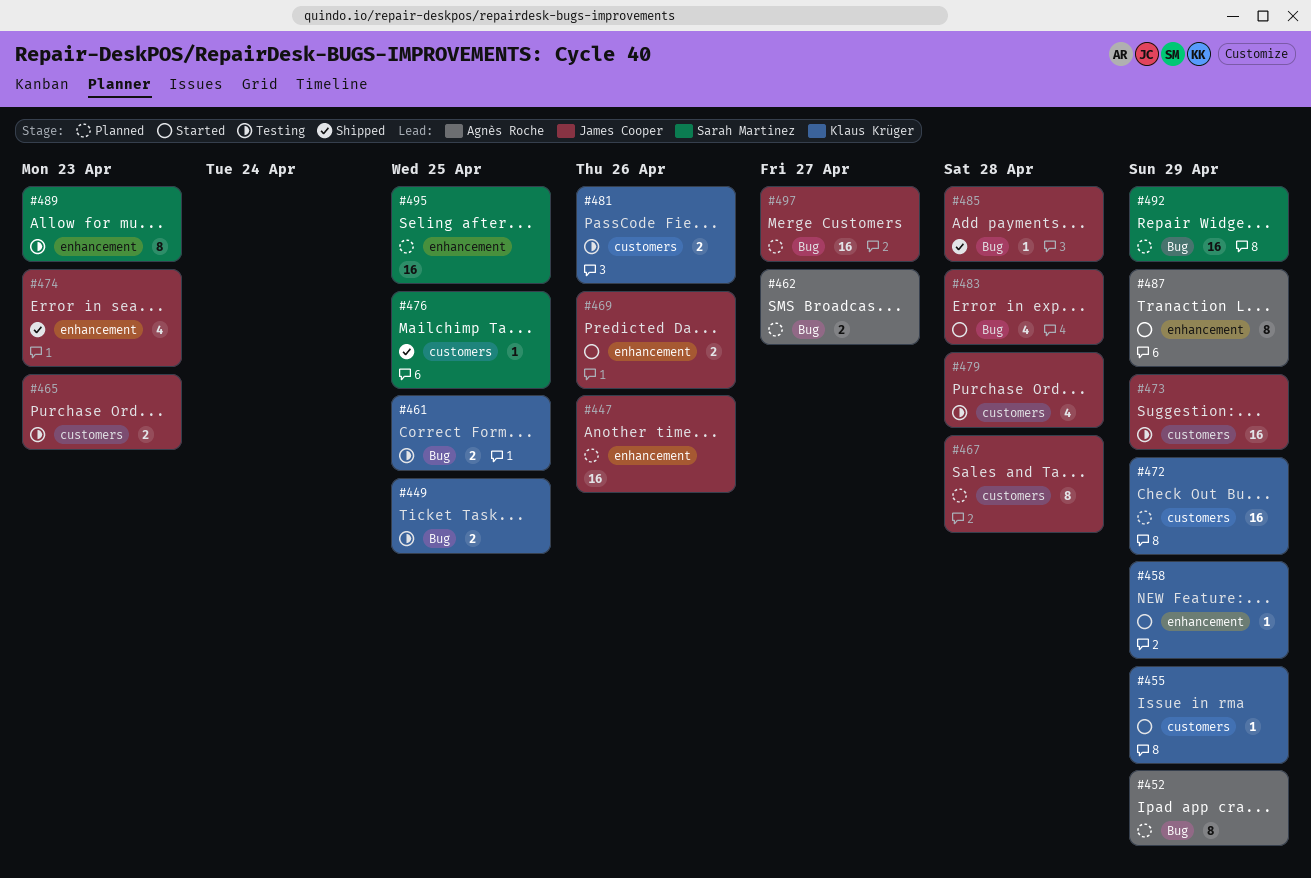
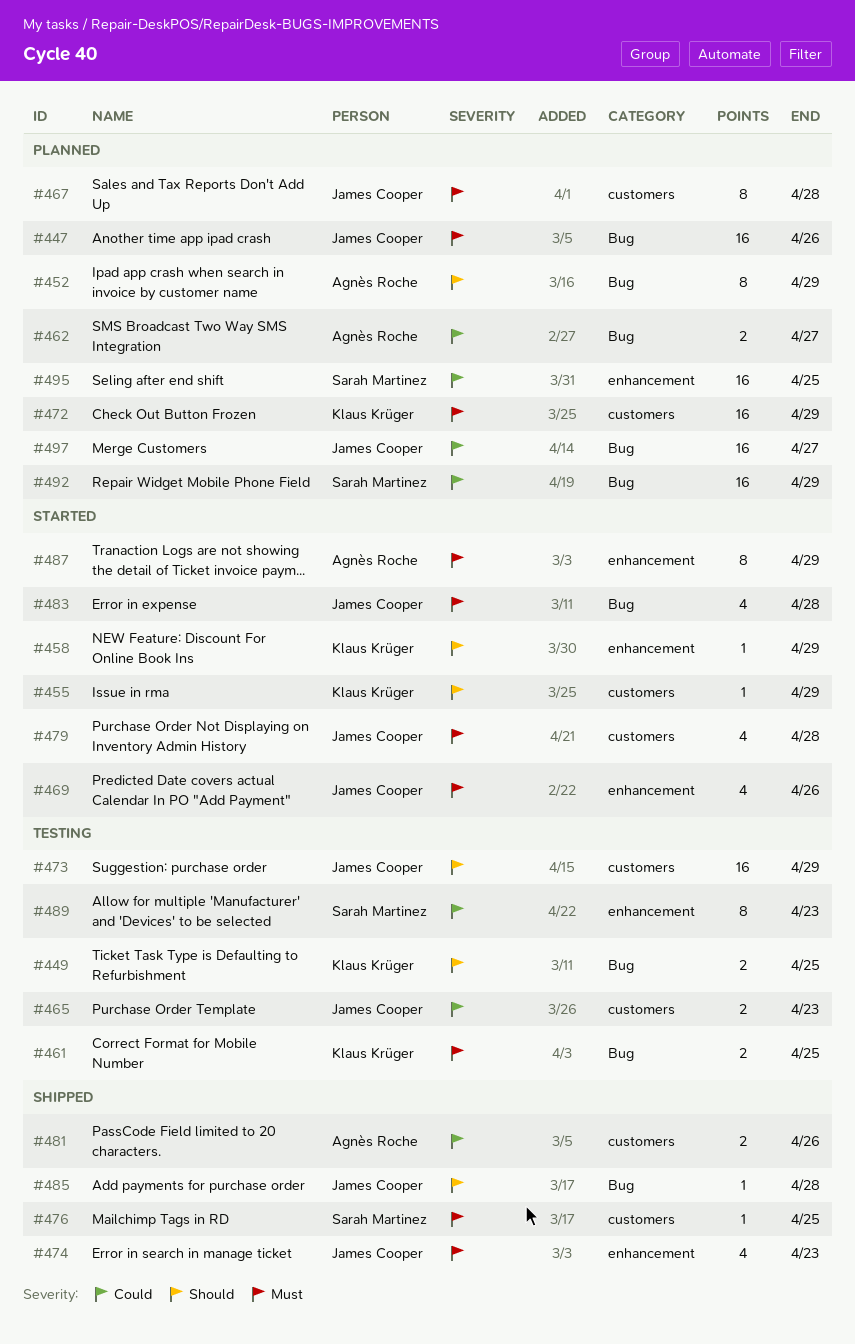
#447, label: enhancement -> Bug
#469, estimate: 2 -> 4
#479, status: Testing -> Started
#481, status: Testing -> Shipped
#481, owner: Klaus Krüger -> Agnès Roche

